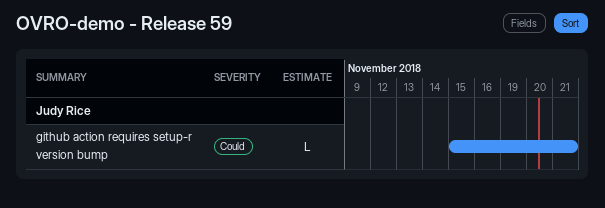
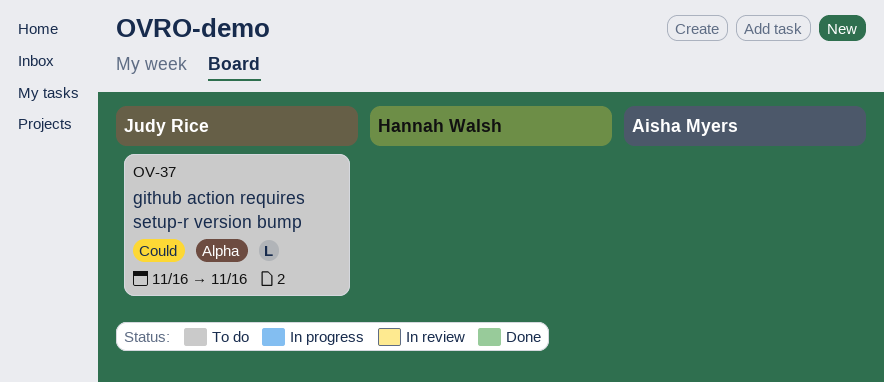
github action requires setup-r version bump, start: Nov 15 -> Nov 16
github action requires setup-r version bump, due: Nov 21 -> Nov 16

